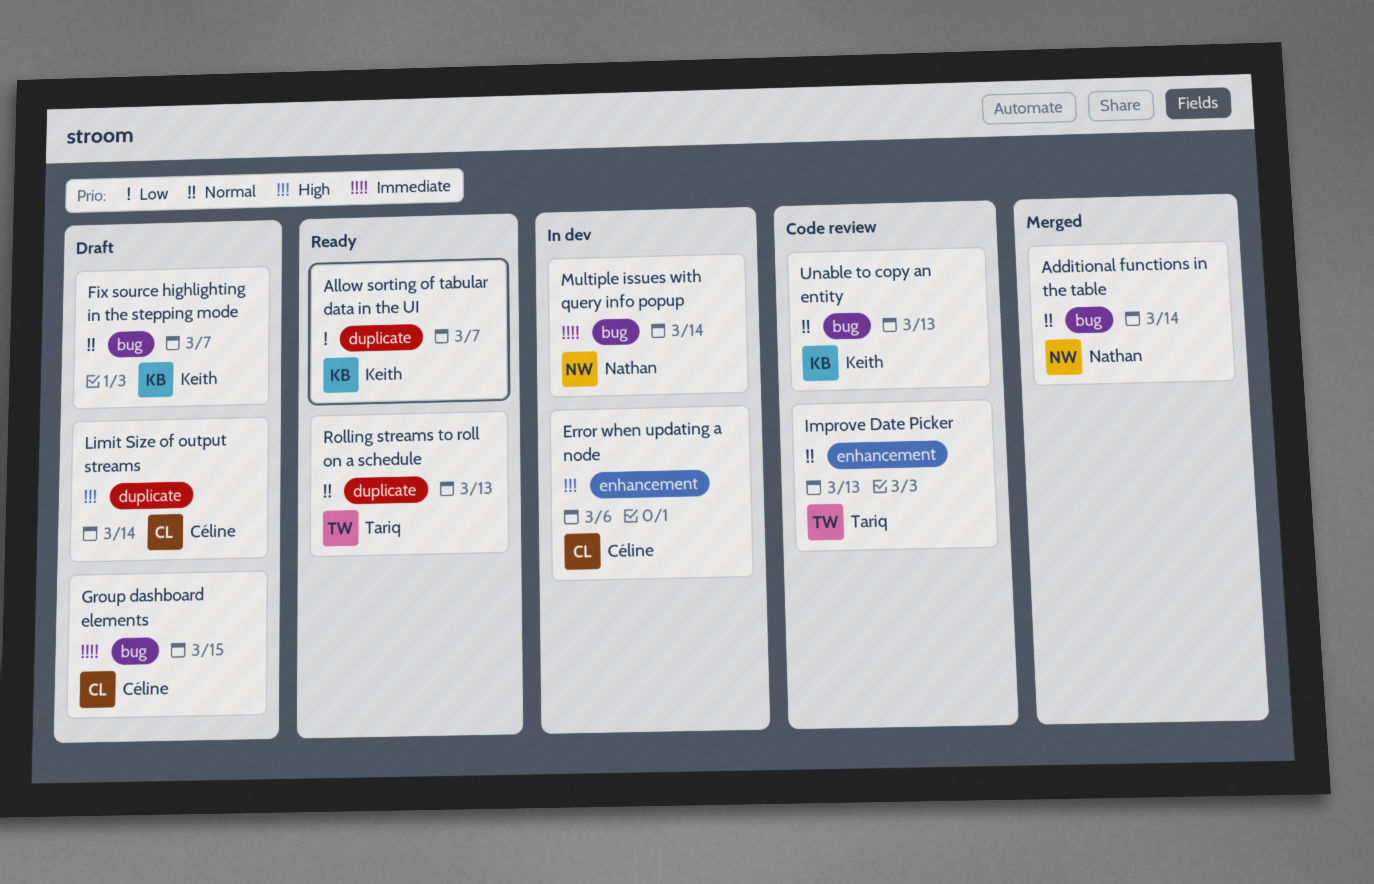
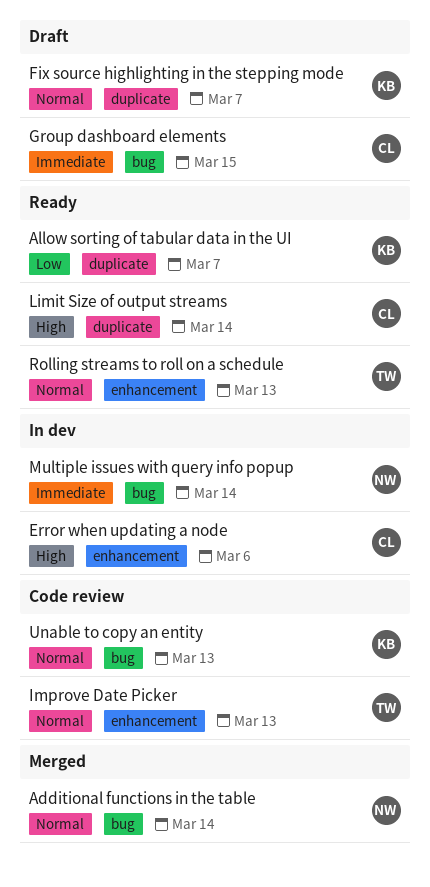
Fix source highlighting in the stepping mode, label: bug -> duplicate
Limit Size of output streams, status: Draft -> Ready
Rolling streams to roll on a schedule, label: duplicate -> enhancement

